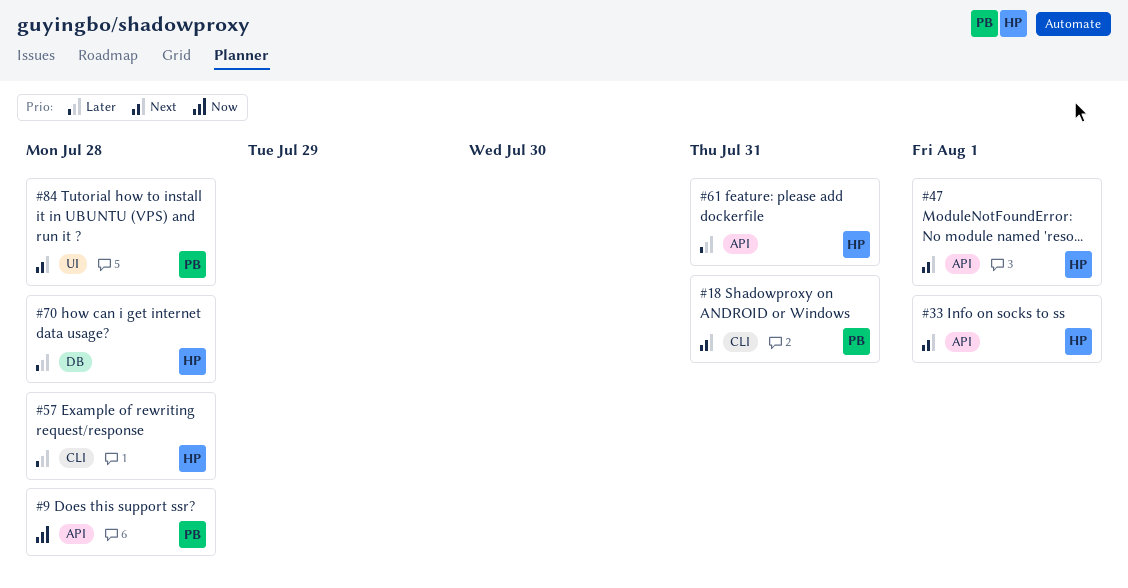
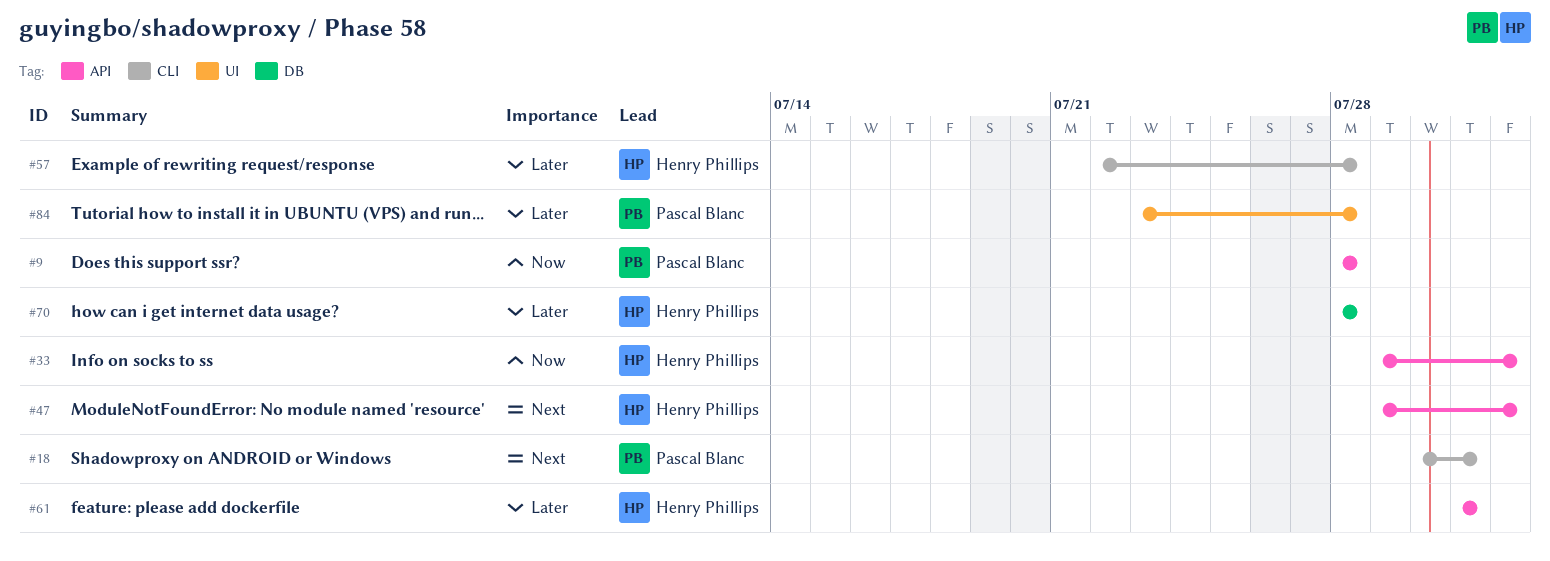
#33, priority: Next -> Now
#84, priority: Next -> Later

